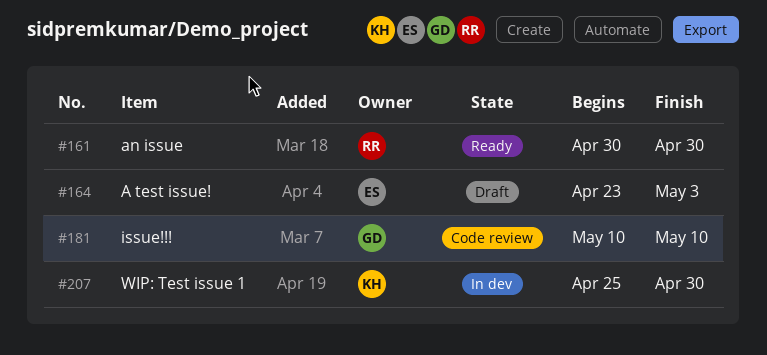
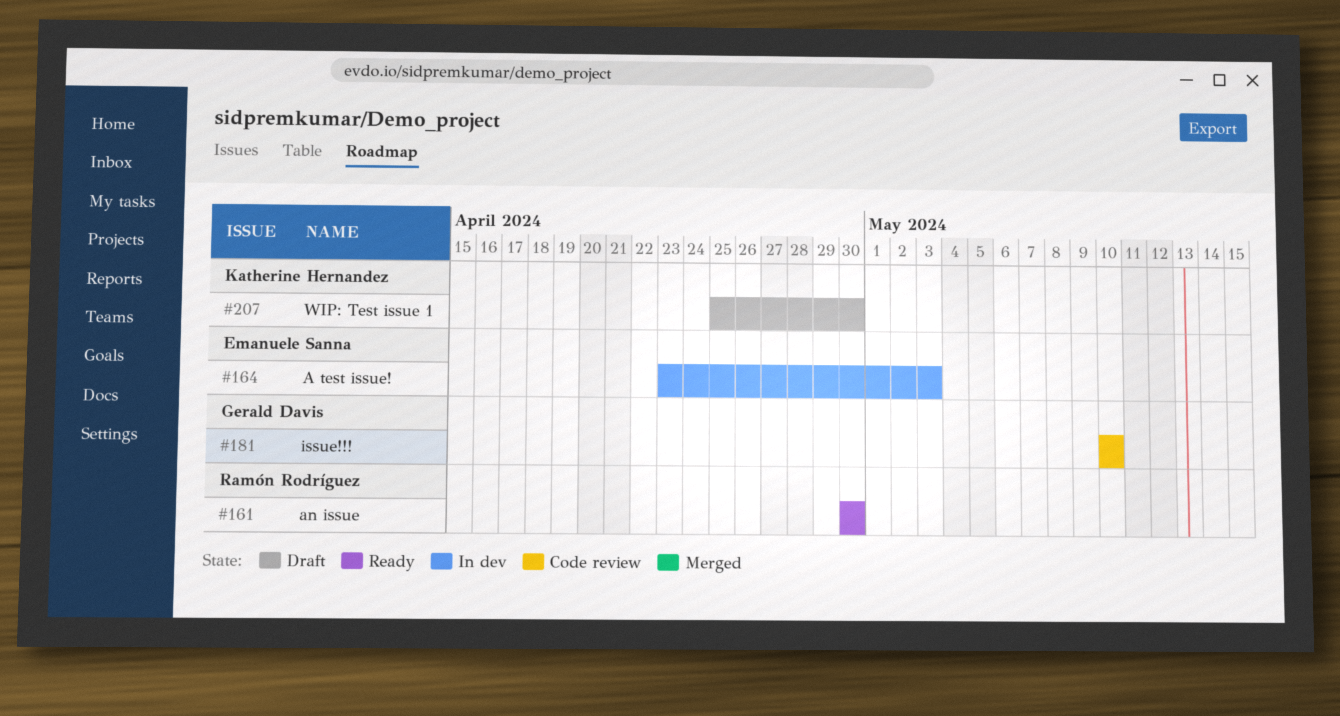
#164, status: Draft -> In dev
#207, status: In dev -> Draft

